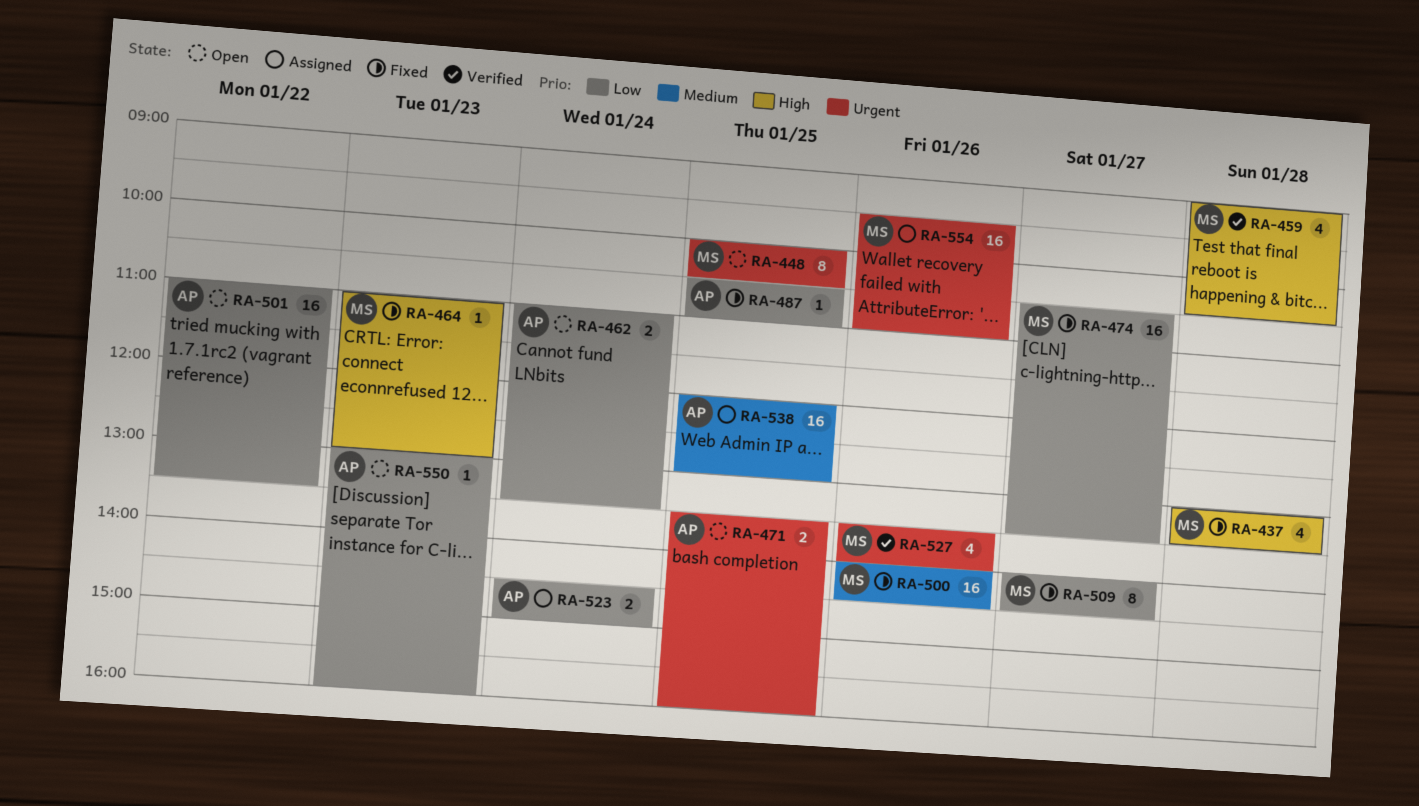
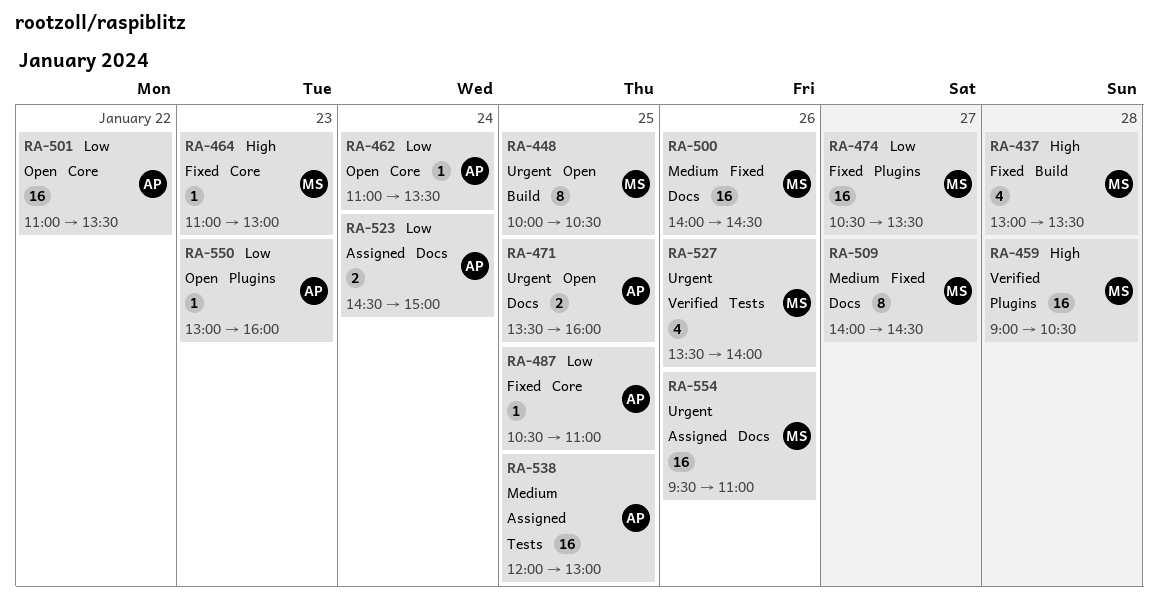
RA-459, estimate: 4 -> 16
RA-462, estimate: 2 -> 1
RA-509, priority: Low -> Medium

